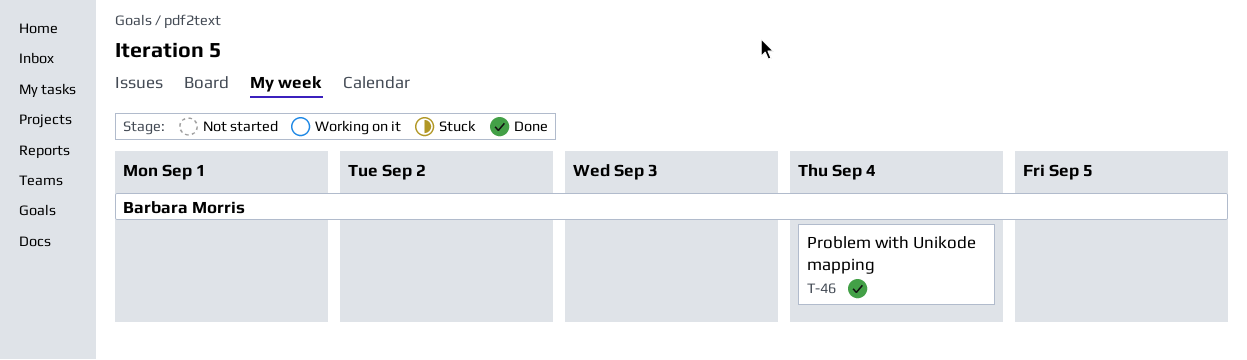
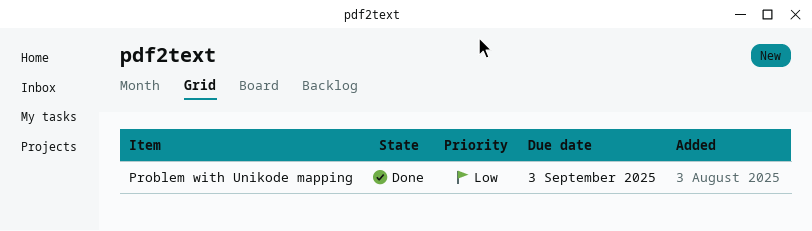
Problem with Unikode mapping, due: Sep 4 -> Sep 3

